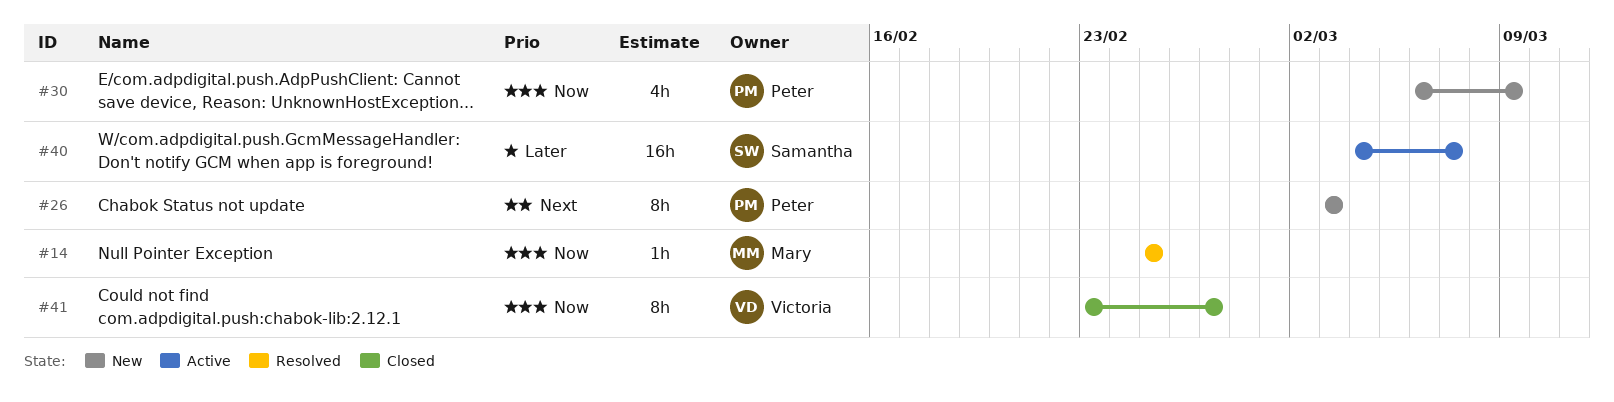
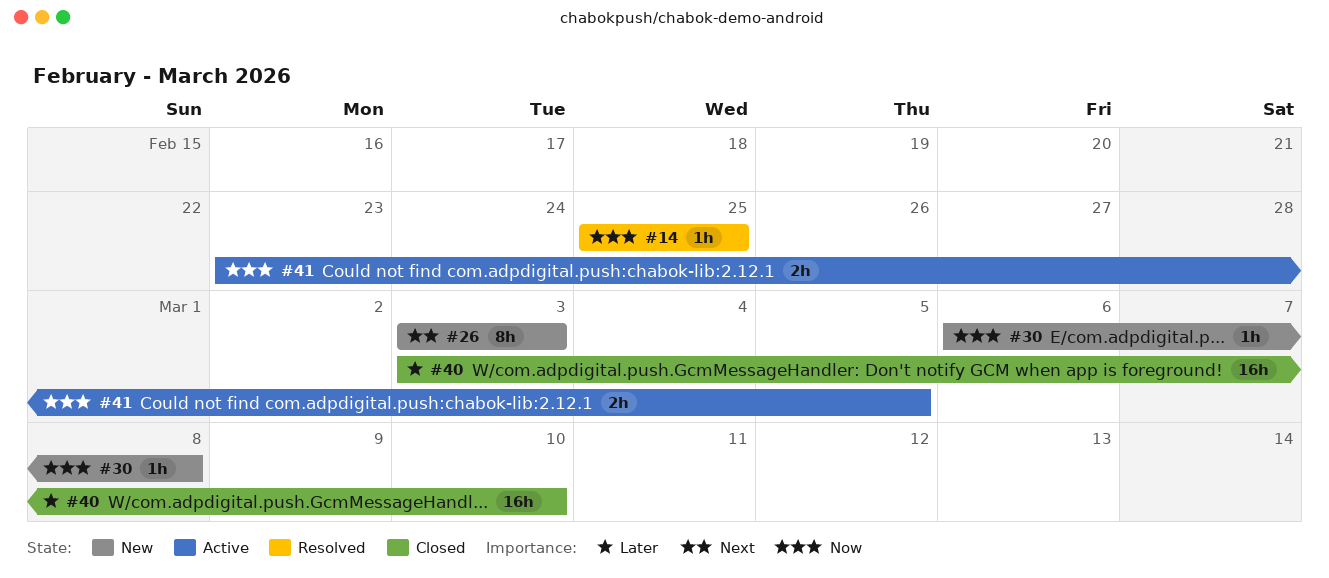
#30, estimate: 4h -> 1h
#30, due: Mar 9 -> Mar 8
#40, status: Active -> Closed
#40, start: Mar 4 -> Mar 3
#40, due: Mar 7 -> Mar 10
#41, status: Closed -> Active
#41, estimate: 8h -> 2h
#41, due: Feb 27 -> Mar 5

